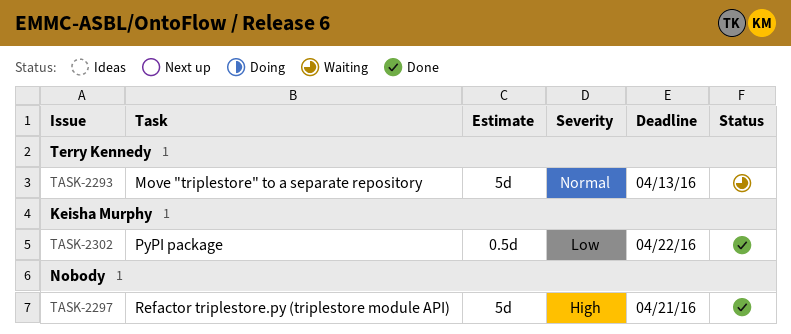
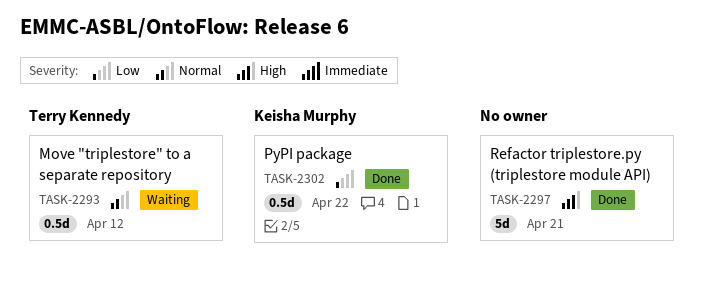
TASK-2293, estimate: 5d -> 0.5d
TASK-2293, due: Apr 13 -> Apr 12

